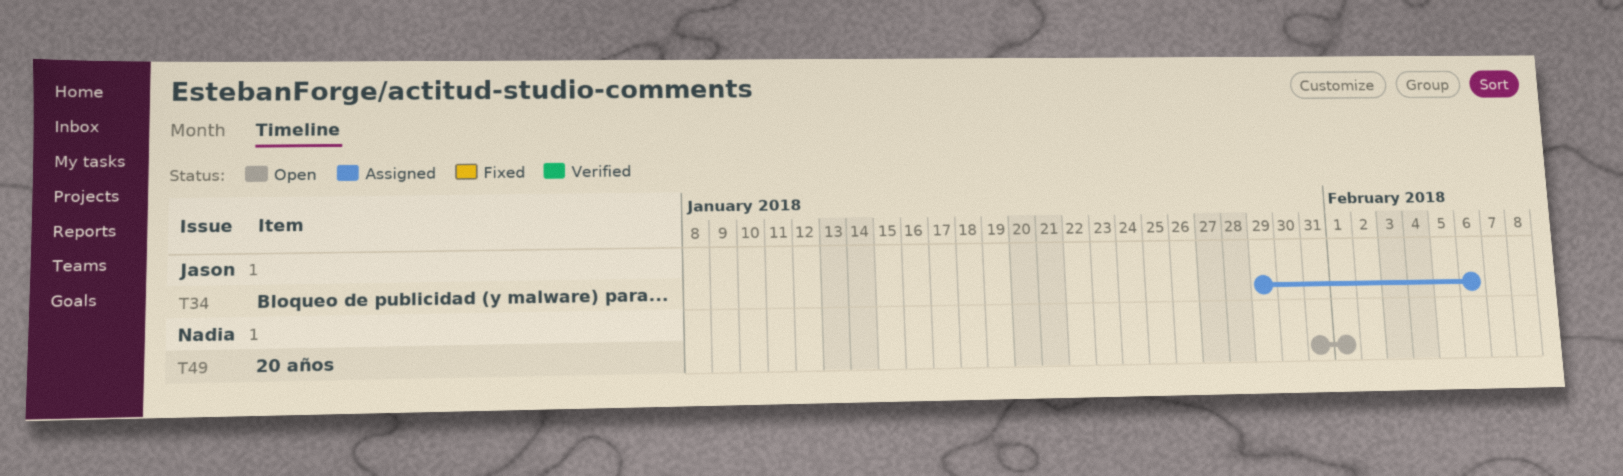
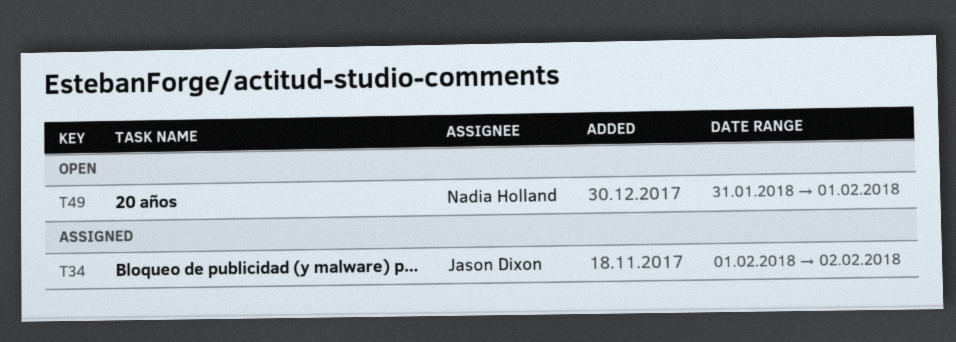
T34, start: Jan 29 -> Feb 1
T34, due: Feb 6 -> Feb 2

